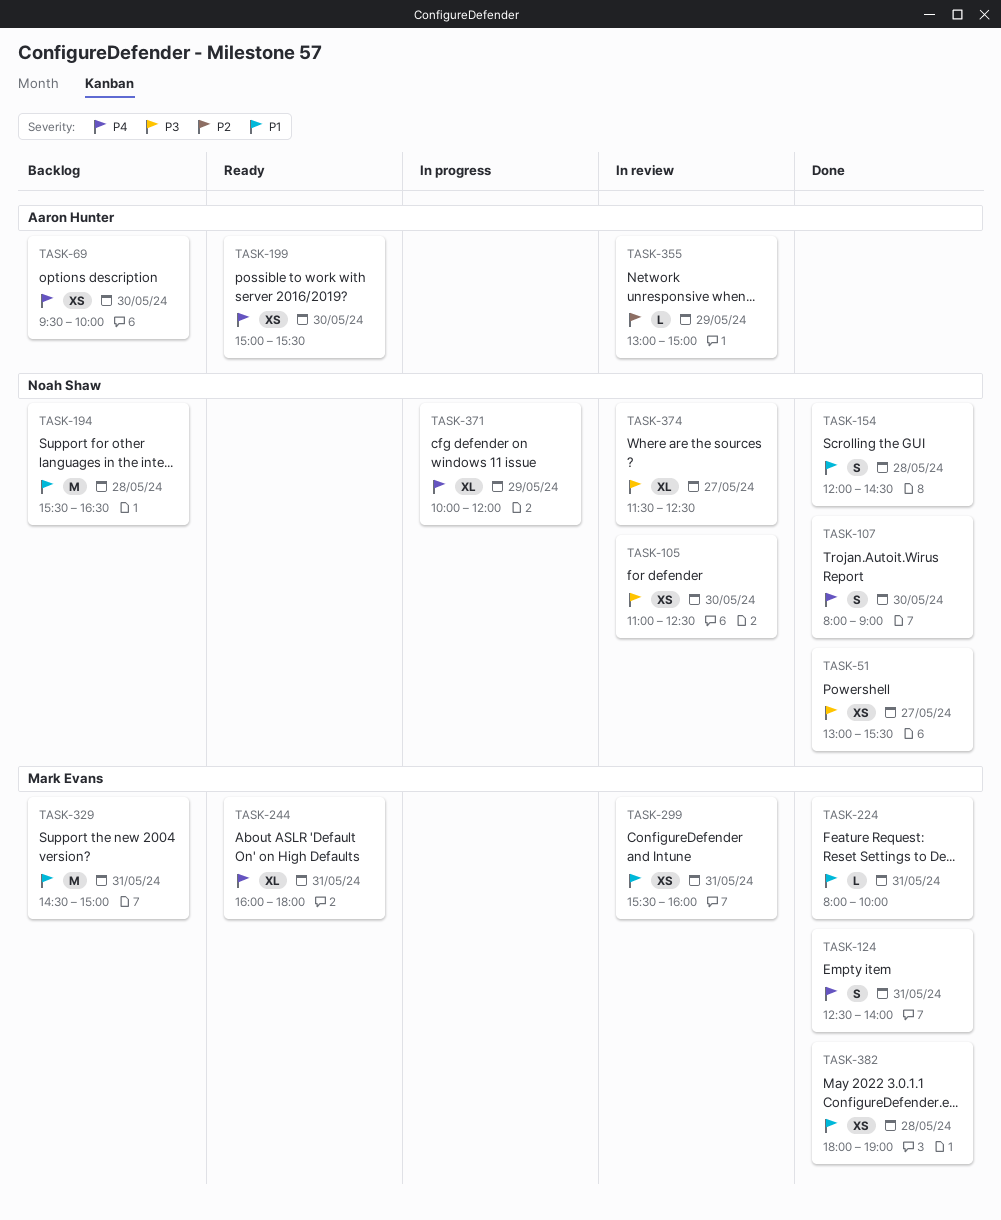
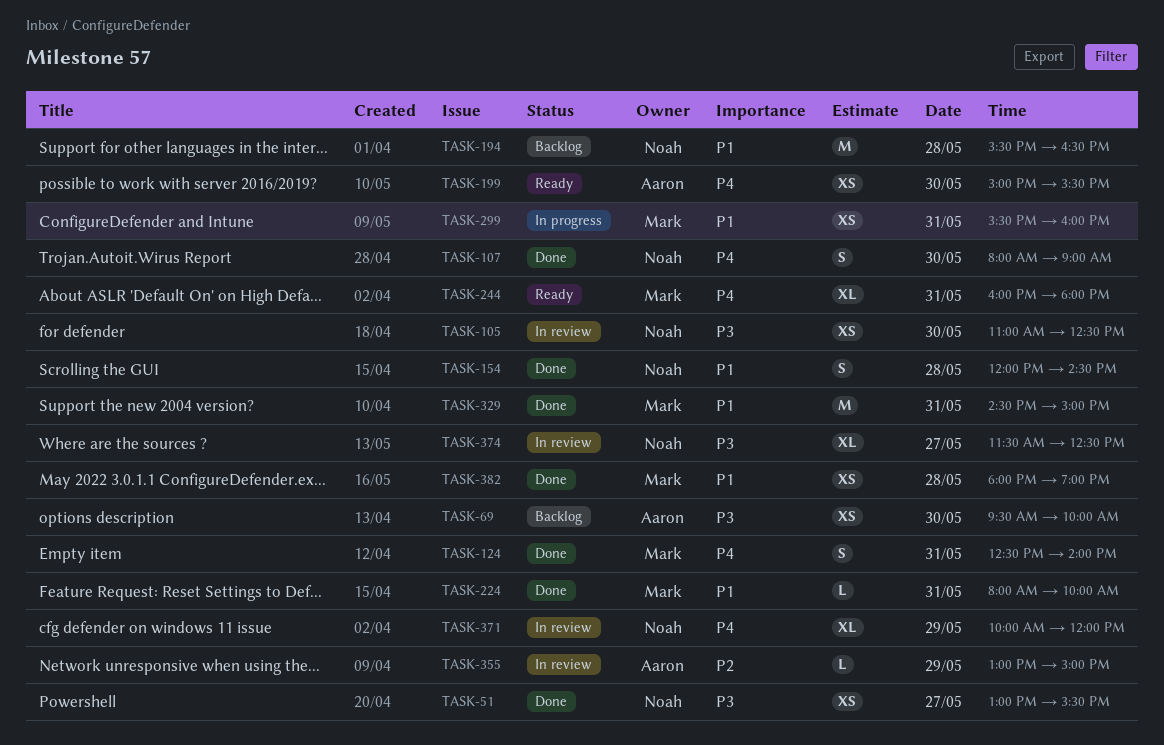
TASK-69, priority: P4 -> P3
TASK-299, status: In review -> In progress
TASK-329, status: Backlog -> Done
TASK-371, status: In progress -> In review

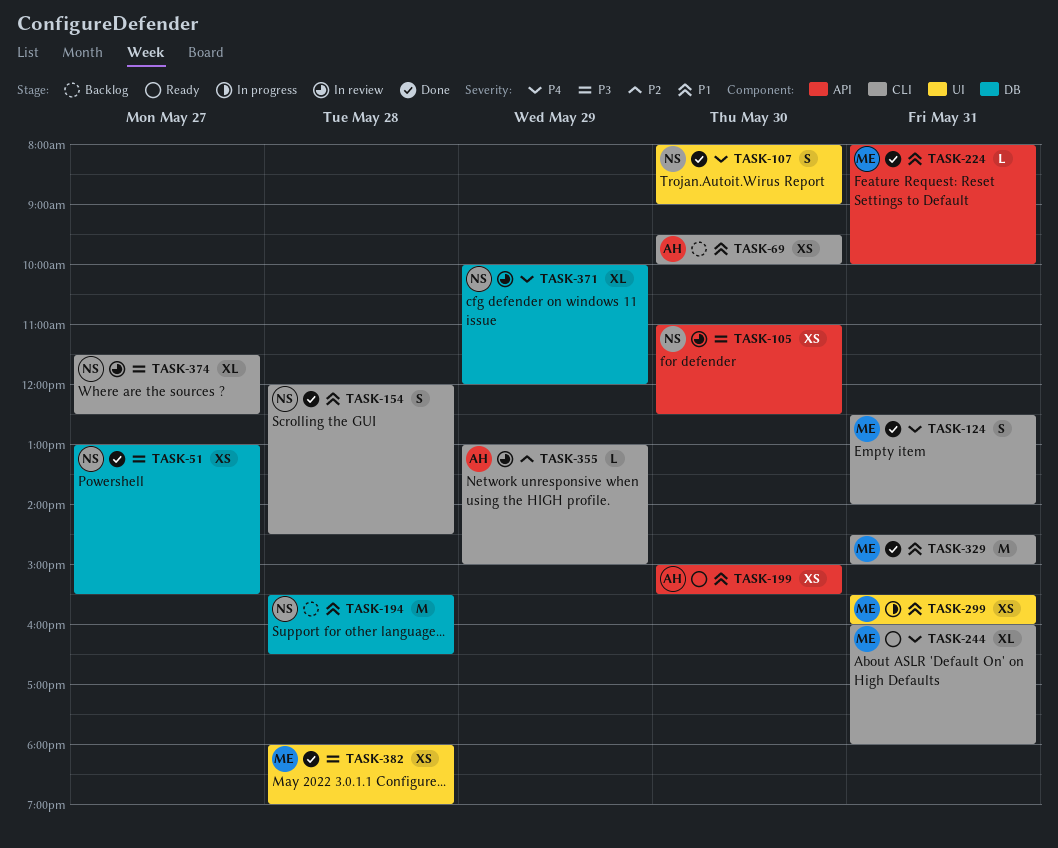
TASK-69, priority: P3 -> P1
TASK-199, priority: P4 -> P1
TASK-382, priority: P1 -> P3

